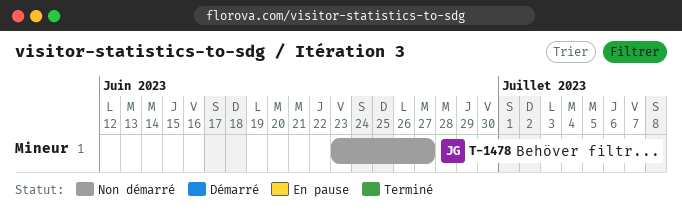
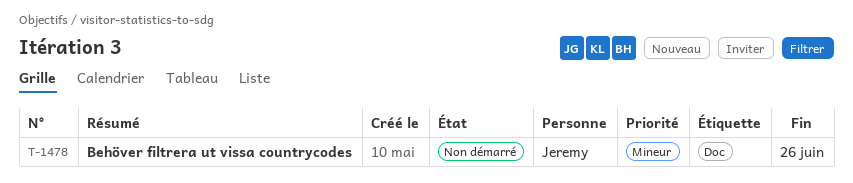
T-1478, due: Jun 27 -> Jun 26

